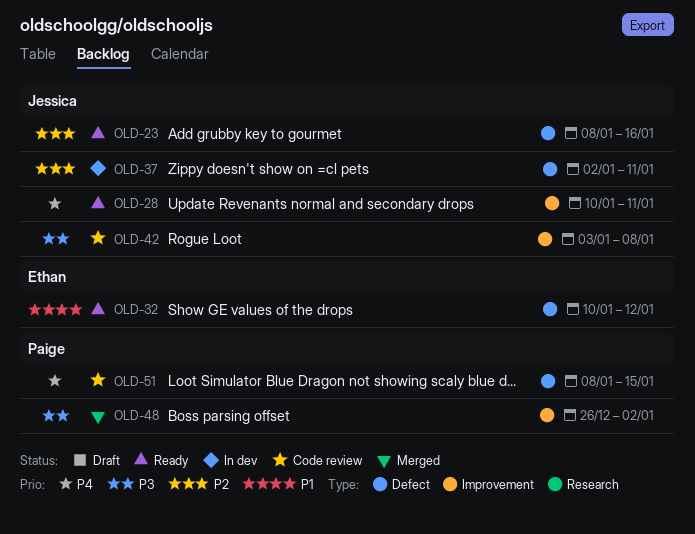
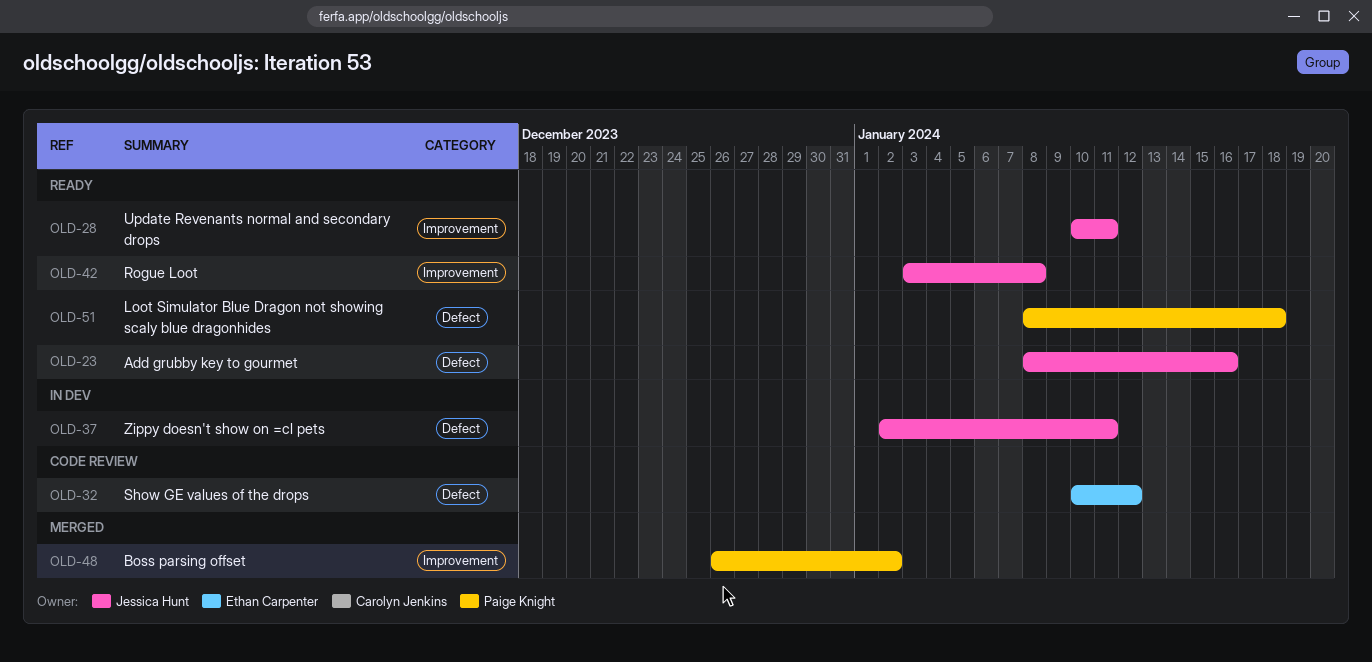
OLD-32, status: Ready -> Code review
OLD-42, status: Code review -> Ready
OLD-51, status: Code review -> Ready
OLD-51, due: Jan 15 -> Jan 18

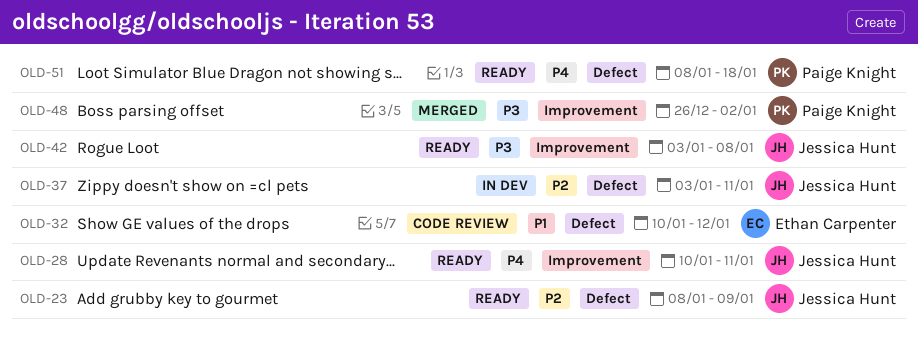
OLD-23, due: Jan 16 -> Jan 9
OLD-37, start: Jan 2 -> Jan 3

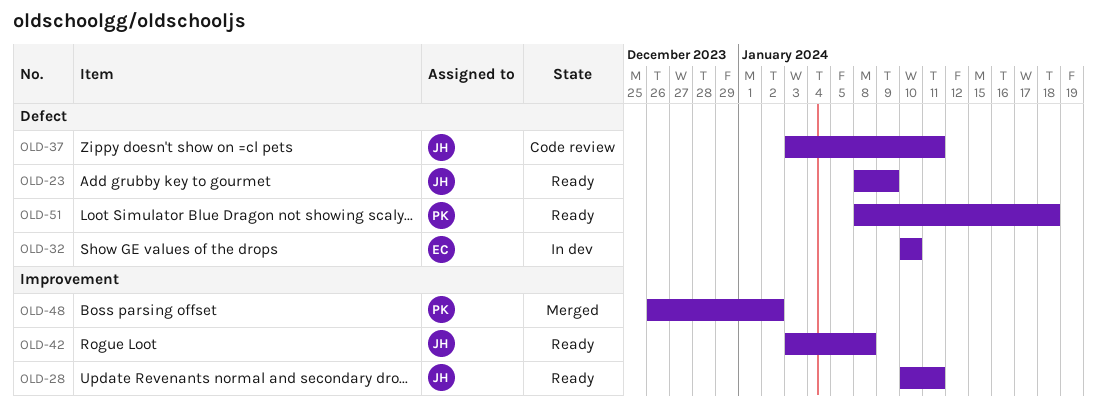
OLD-32, status: Code review -> In dev
OLD-32, due: Jan 12 -> Jan 10
OLD-37, status: In dev -> Code review

